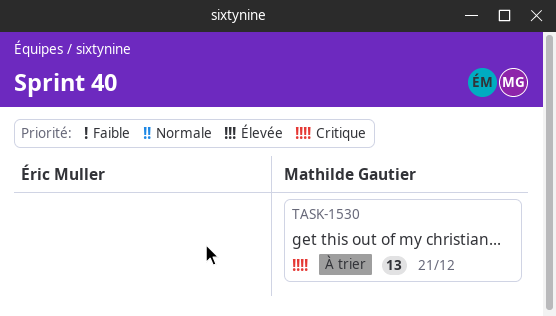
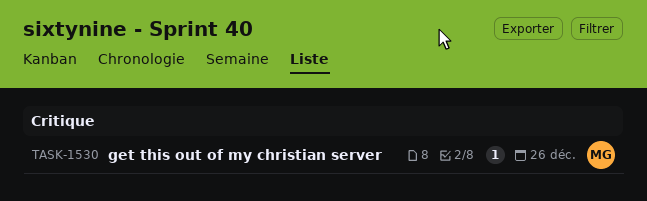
TASK-1530, estimate: 13 -> 1
TASK-1530, due: Dec 21 -> Dec 26

